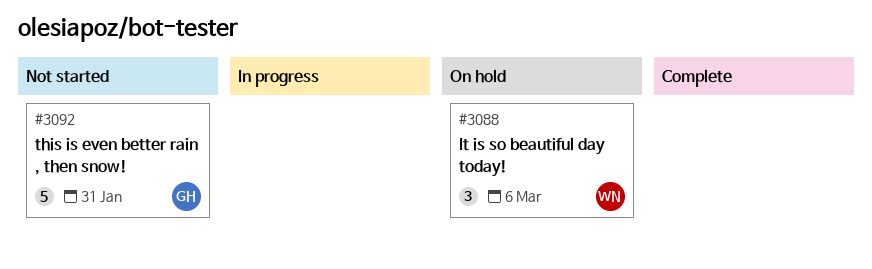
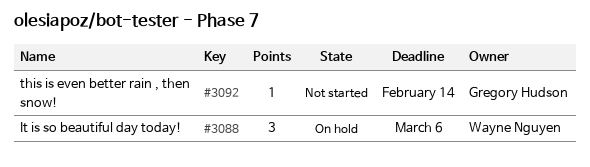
#3092, estimate: 5 -> 1
#3092, due: Jan 31 -> Feb 14

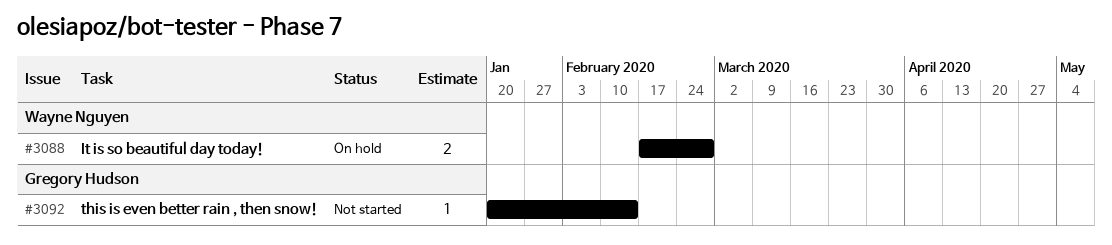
#3088, estimate: 3 -> 2
#3088, due: Mar 6 -> Feb 28

